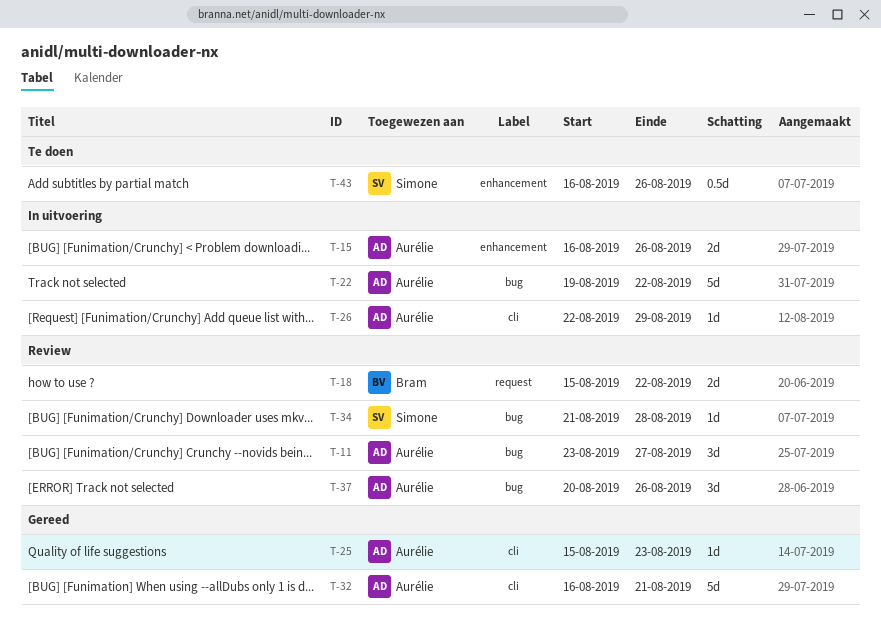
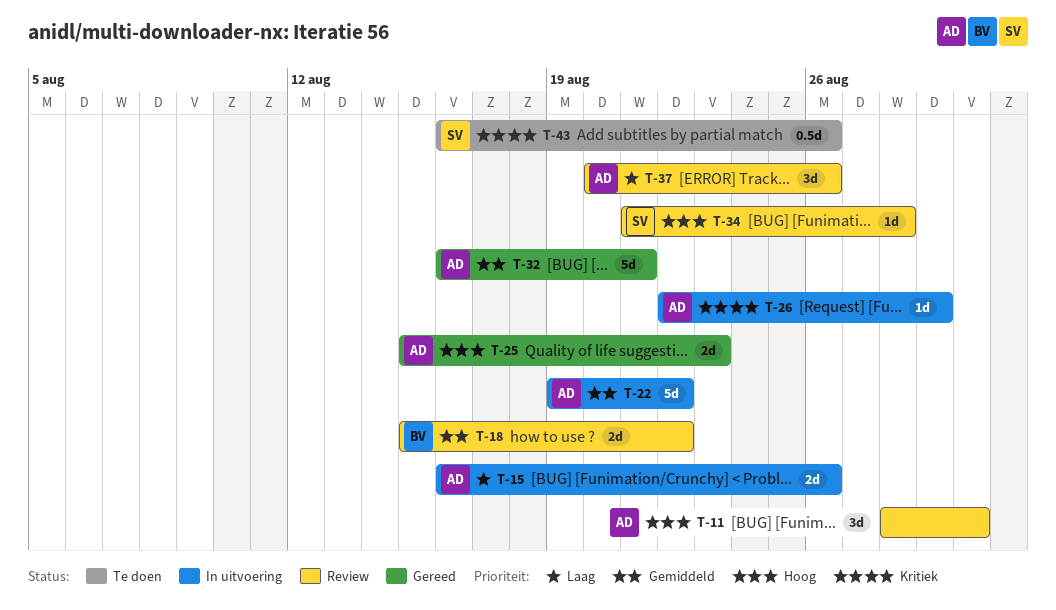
T-11, start: Aug 23 -> Aug 28
T-11, due: Aug 27 -> Aug 30
T-25, estimate: 1d -> 2d

